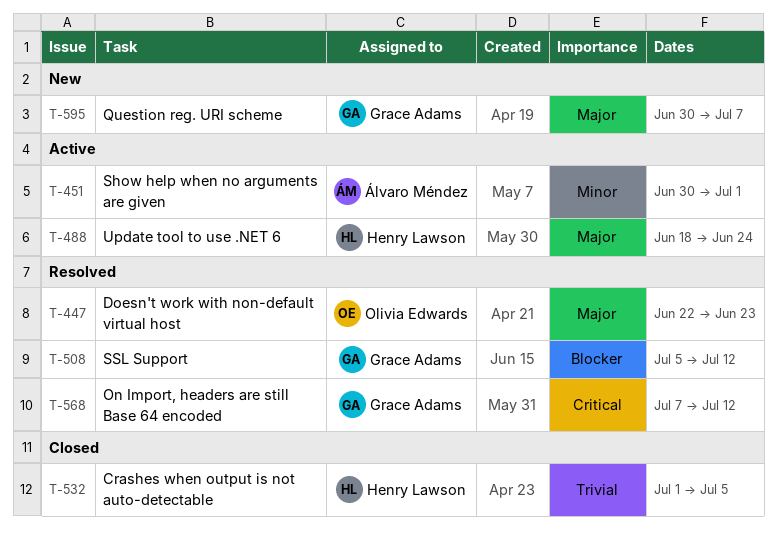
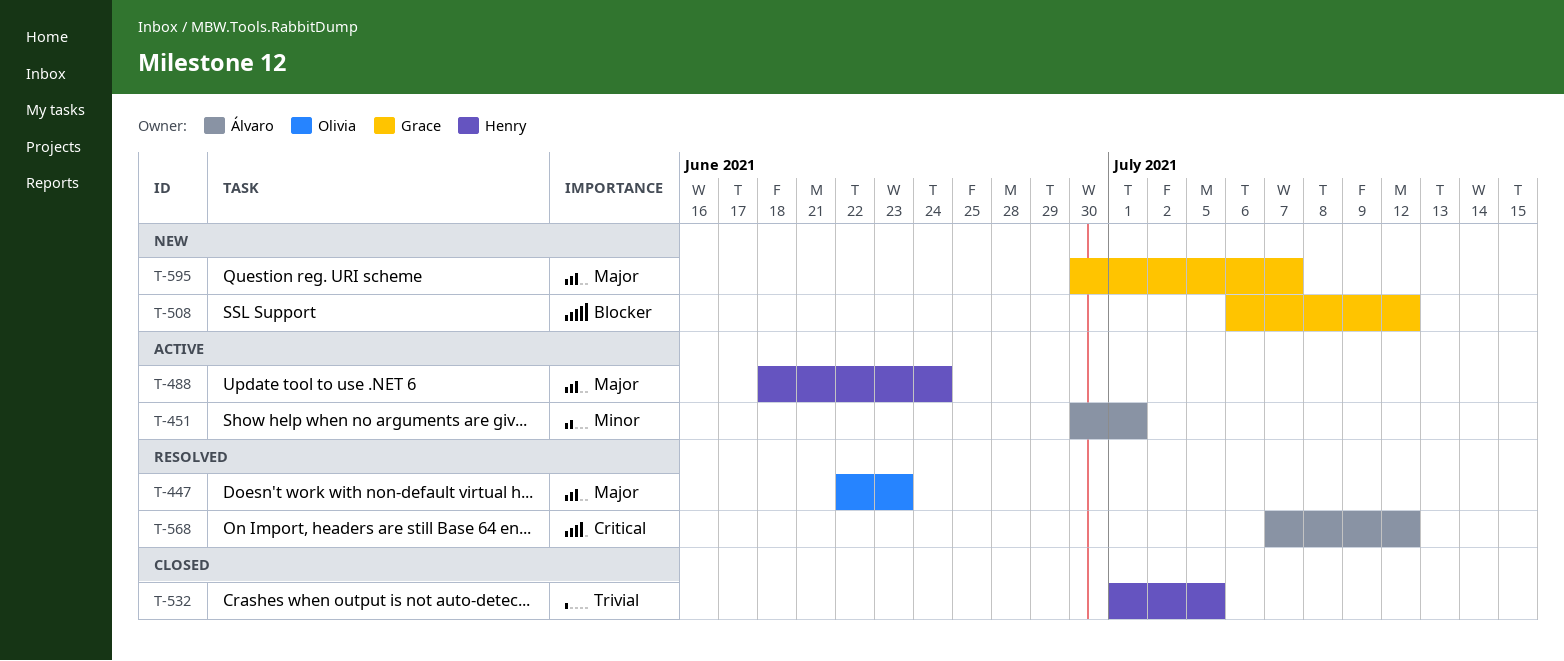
T-508, status: Resolved -> New
T-508, start: Jul 5 -> Jul 6
T-568, owner: Grace Adams -> Álvaro Méndez

